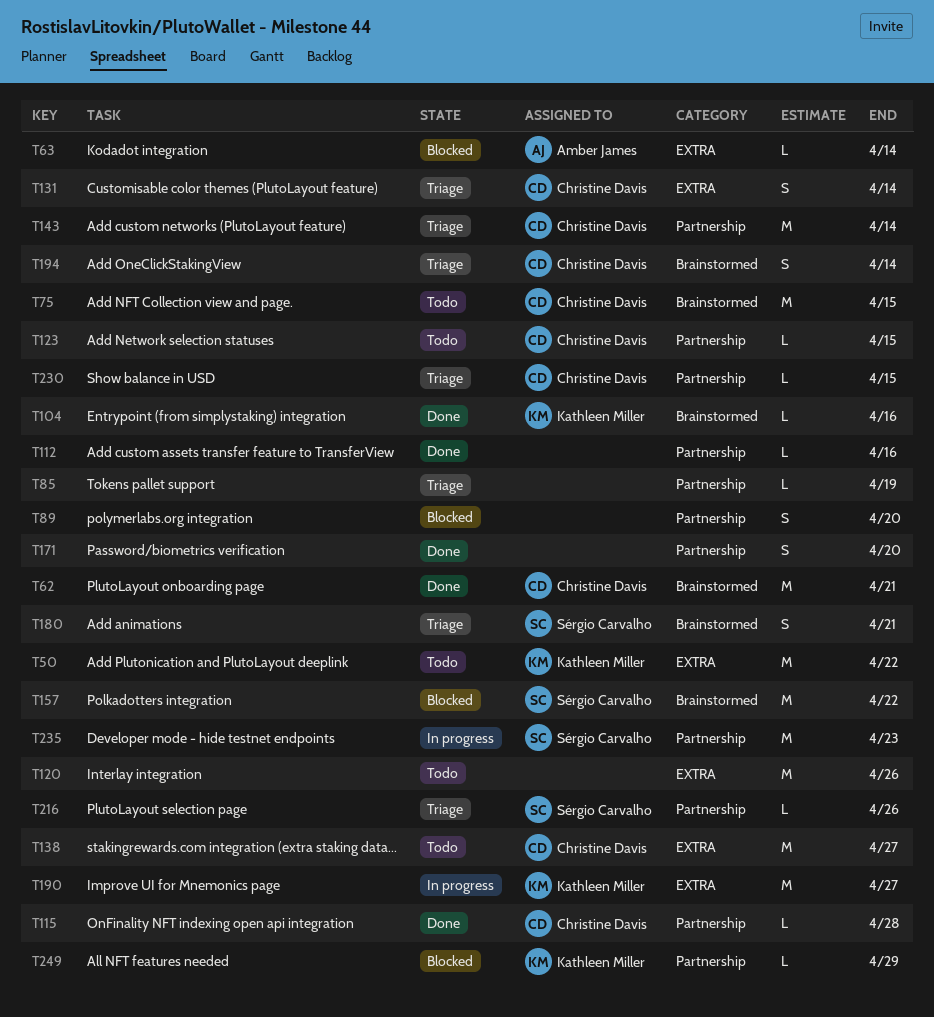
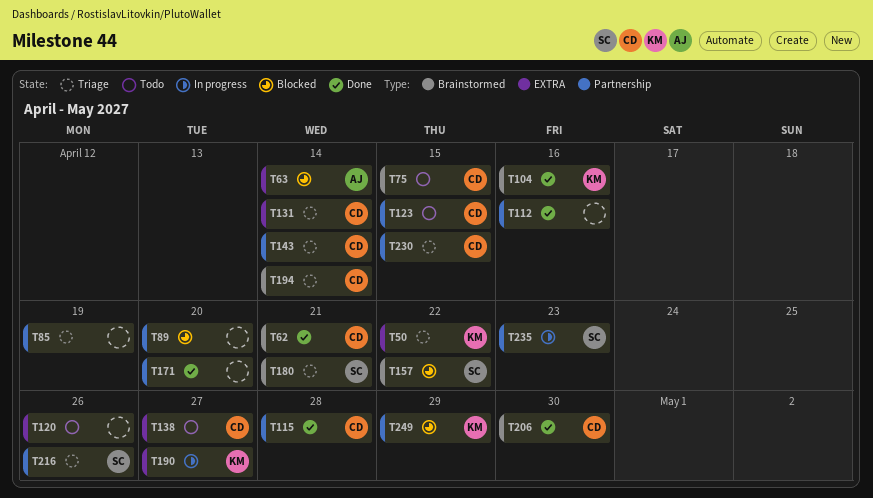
T50, status: Todo -> Triage
T206: none -> present

